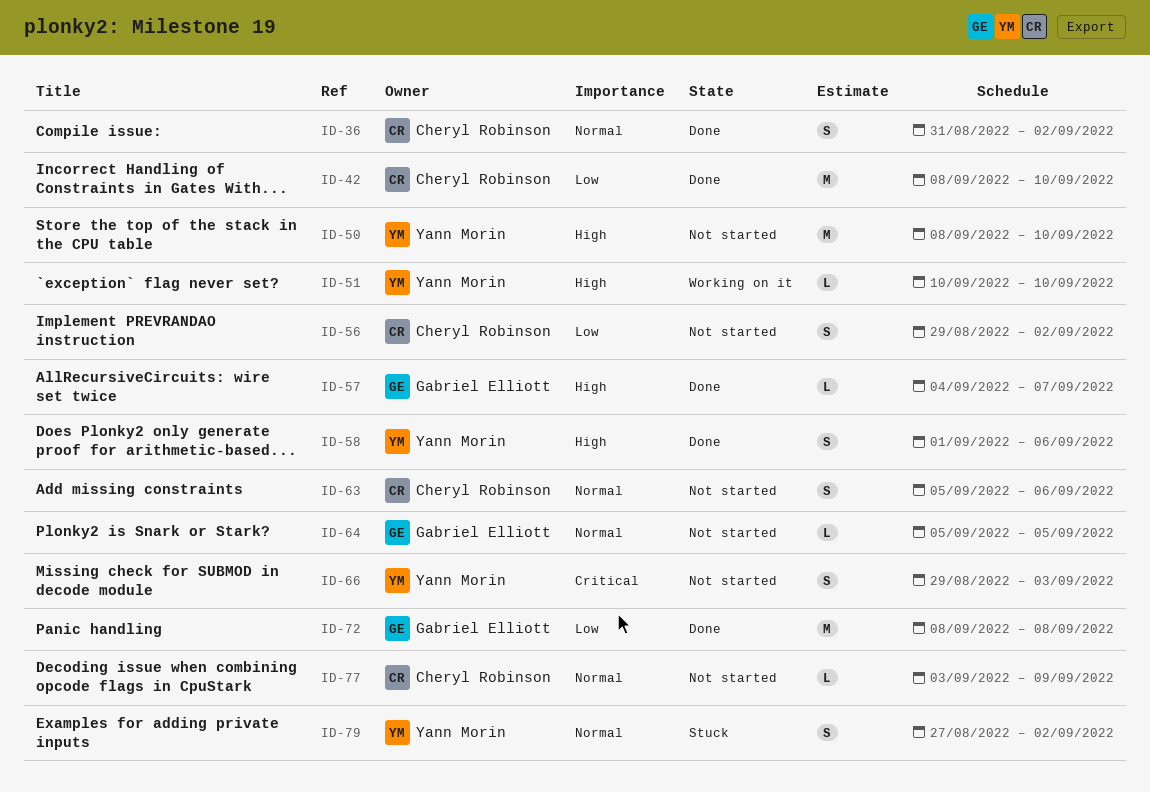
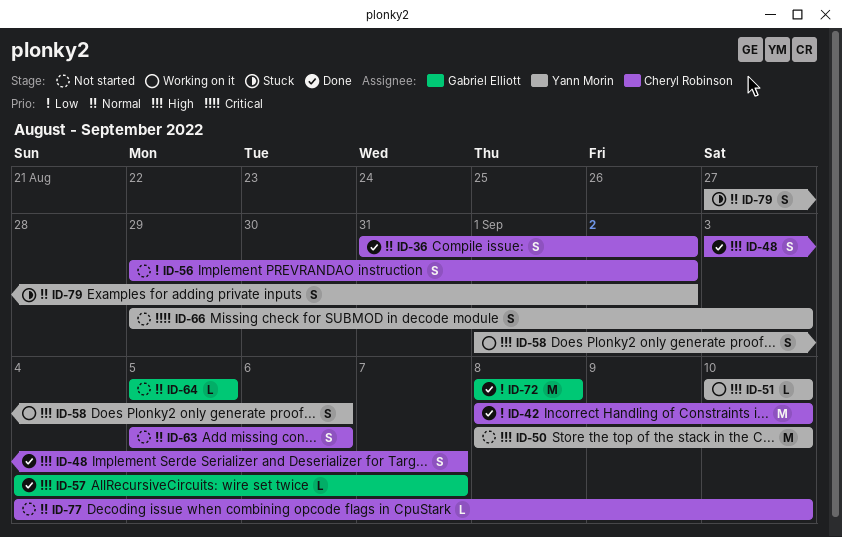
ID-48: none -> present
ID-58, status: Done -> Working on it
ID-77, start: Sep 3 -> Sep 4
ID-77, due: Sep 9 -> Sep 10

